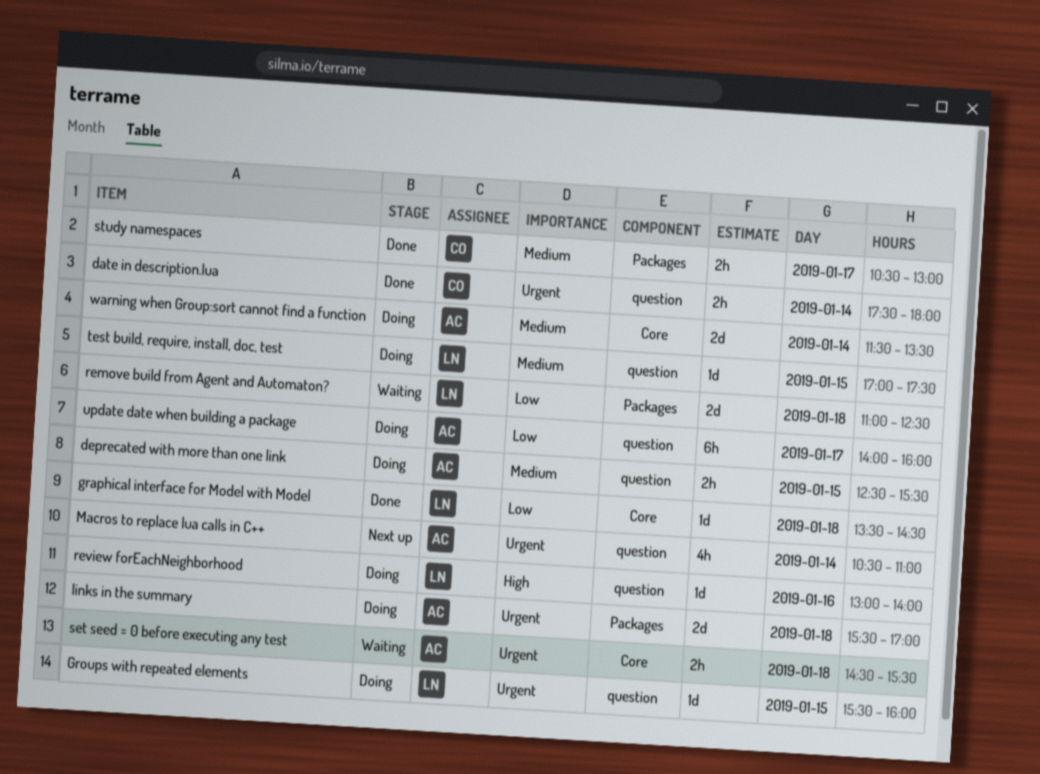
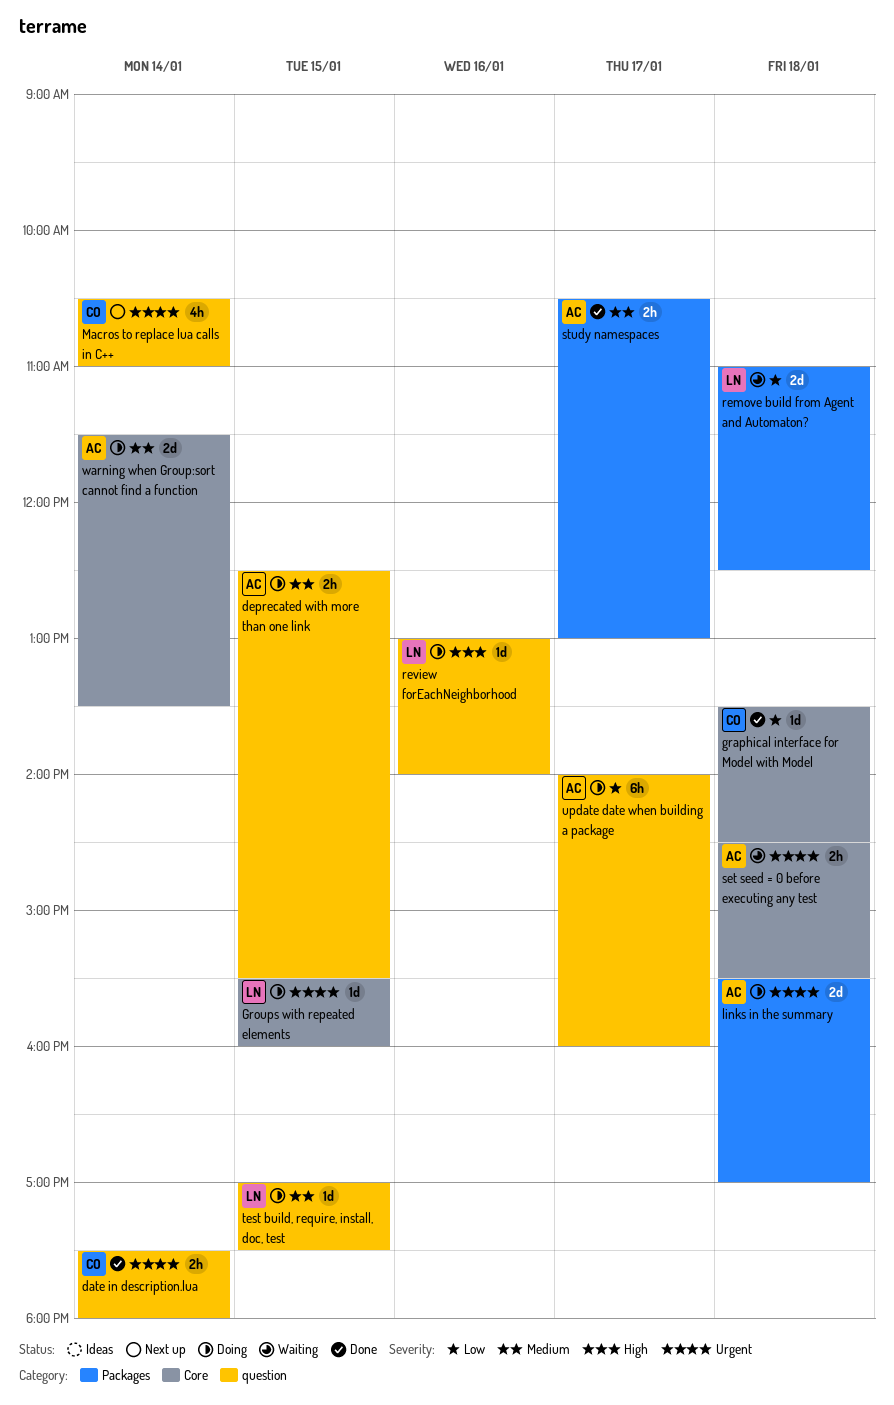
graphical interface for Model with Model, owner: LN -> CO
Groups with repeated elements, label: question -> Core
Macros to replace lua calls in C++, owner: AC -> CO
study namespaces, owner: CO -> AC

